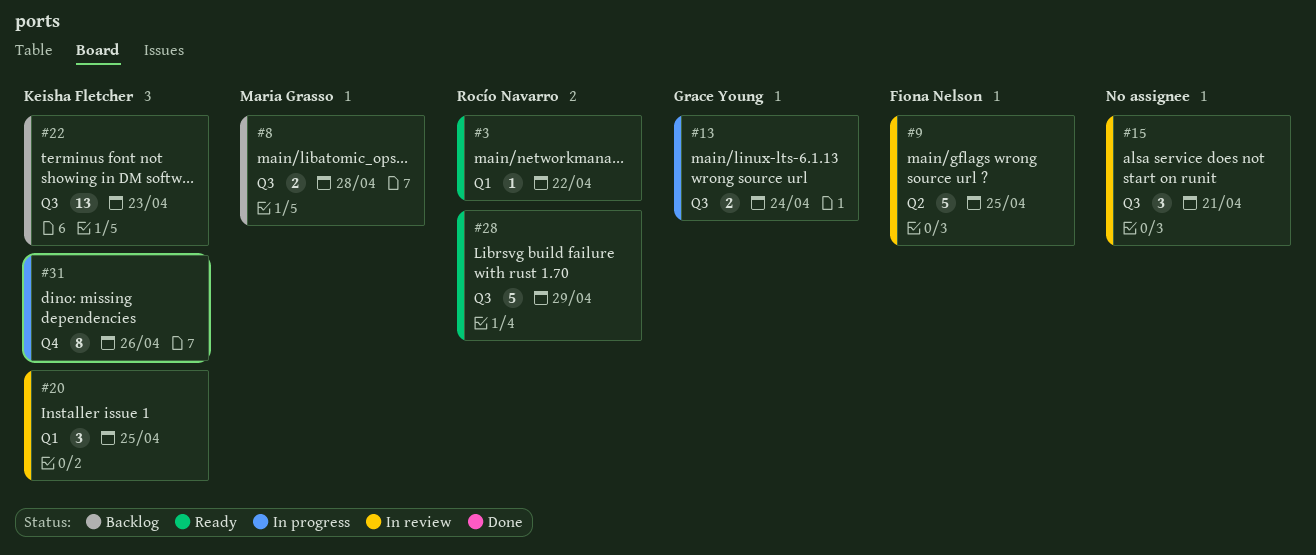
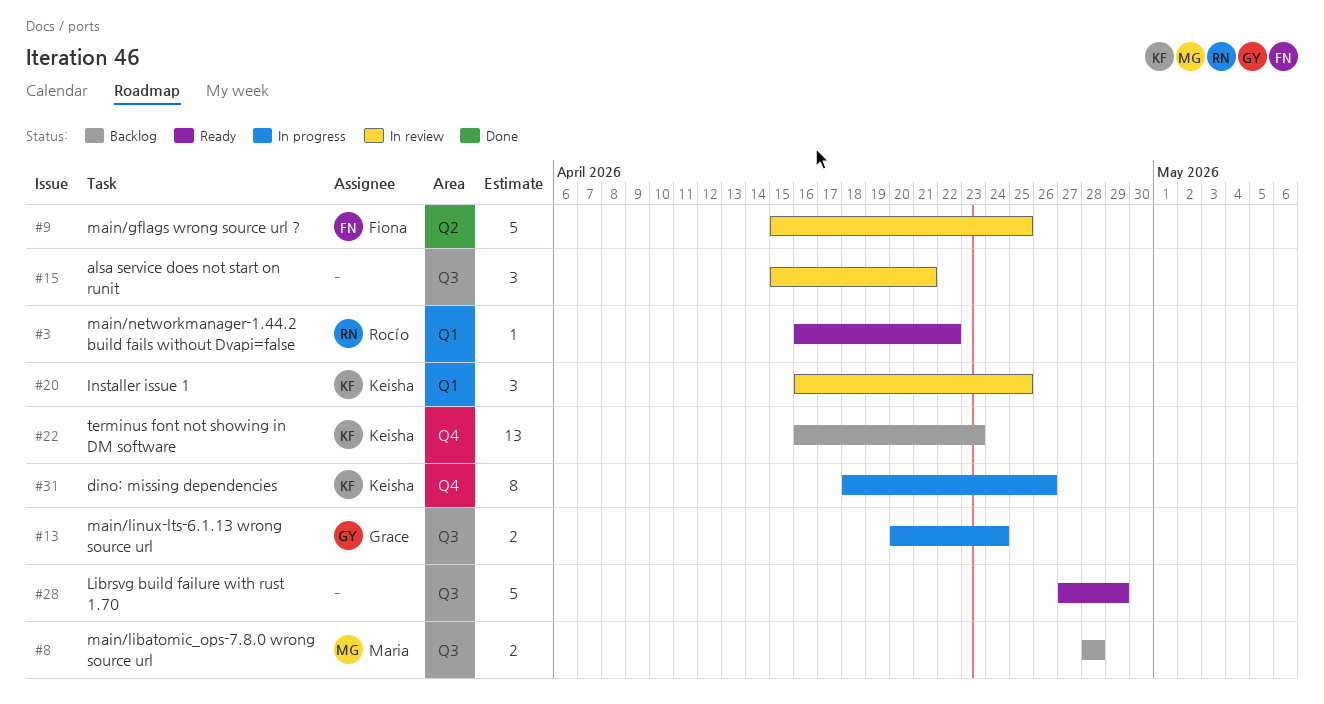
#22, label: Q3 -> Q4
#28, owner: Rocío Navarro -> none

